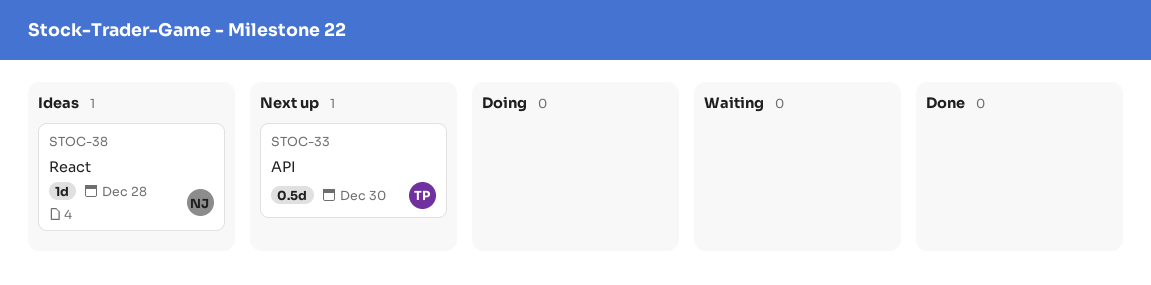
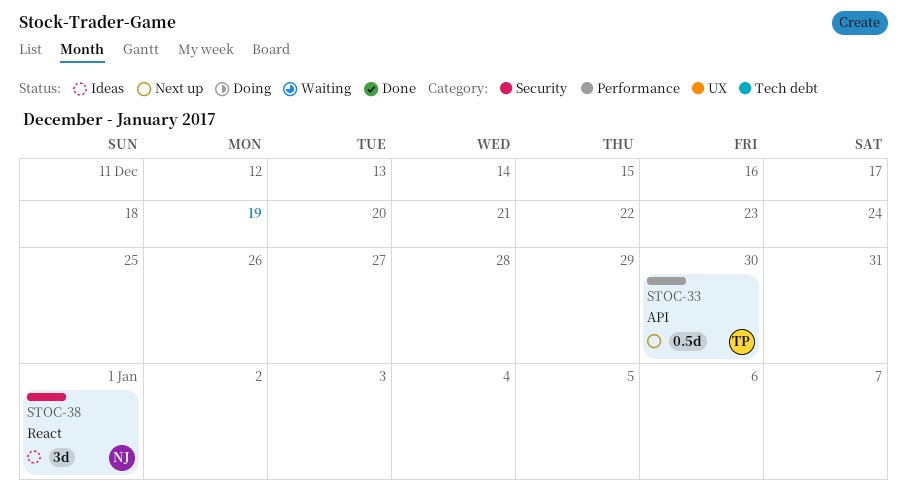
STOC-38, estimate: 1d -> 3d
STOC-38, due: Dec 28 -> Jan 1

